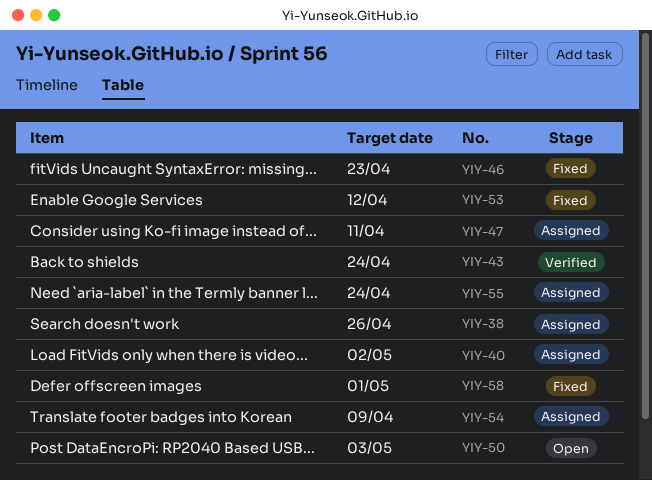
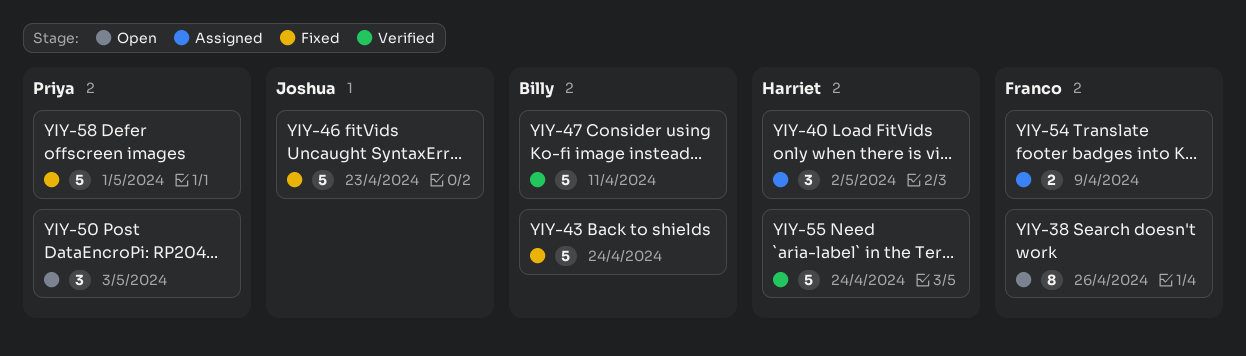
YIY-38, status: Assigned -> Open
YIY-43, status: Verified -> Fixed
YIY-47, status: Assigned -> Verified
YIY-53: present -> none
YIY-55, status: Assigned -> Verified

